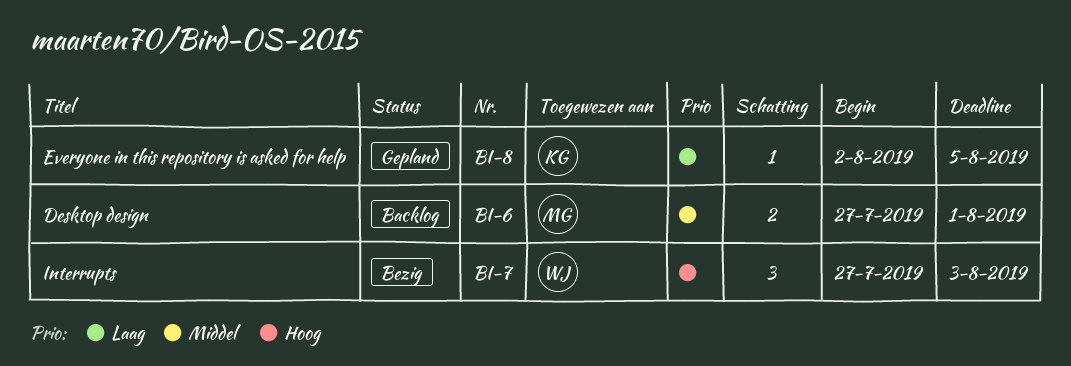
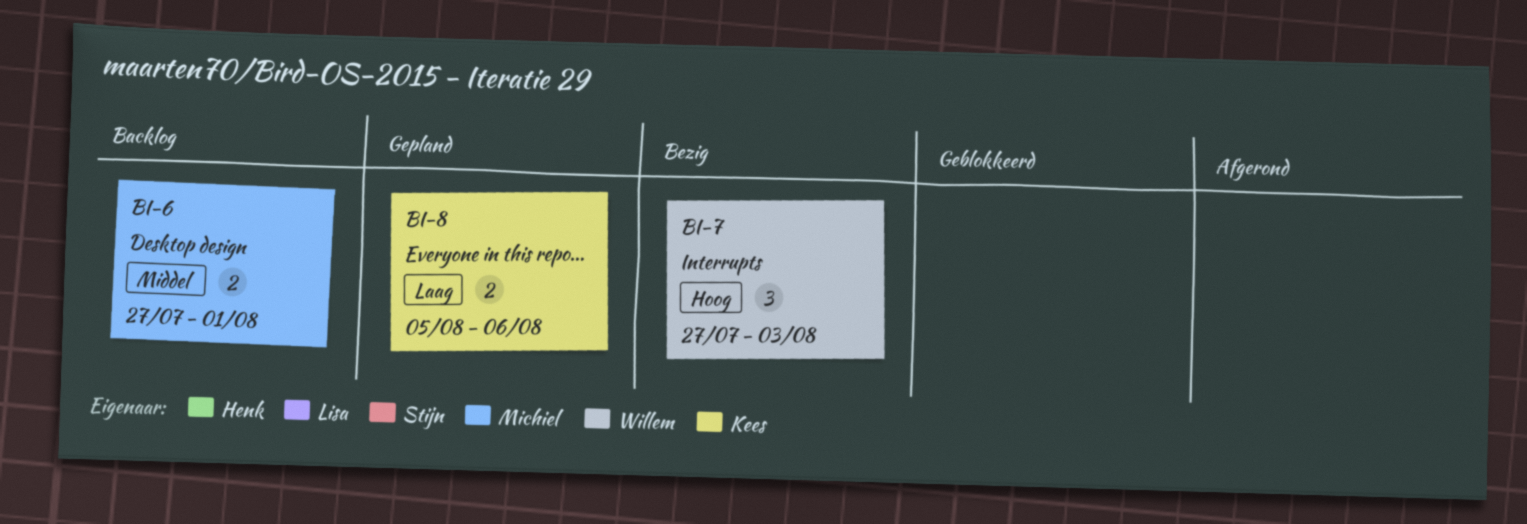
BI-8, estimate: 1 -> 2
BI-8, start: Aug 2 -> Aug 5
BI-8, due: Aug 5 -> Aug 6

